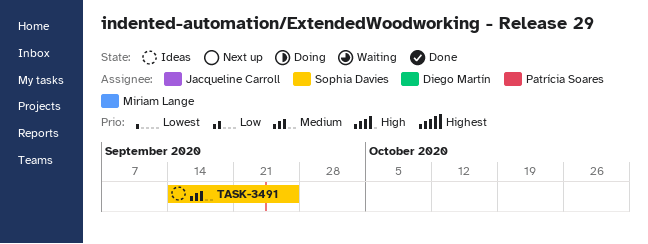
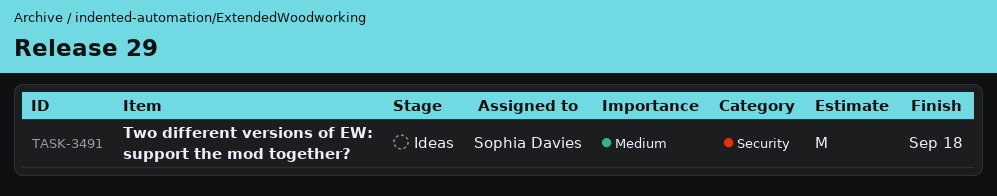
TASK-3491, due: Sep 25 -> Sep 18

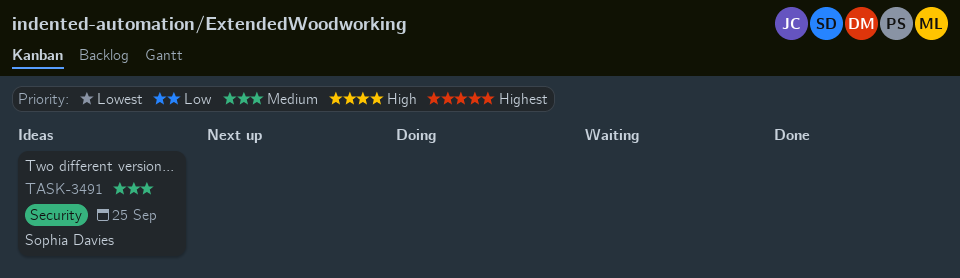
TASK-3491, due: Sep 18 -> Sep 25

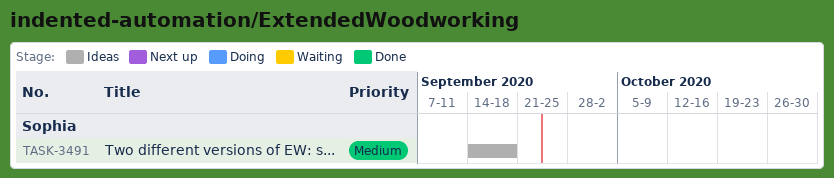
TASK-3491, due: Sep 25 -> Sep 18

